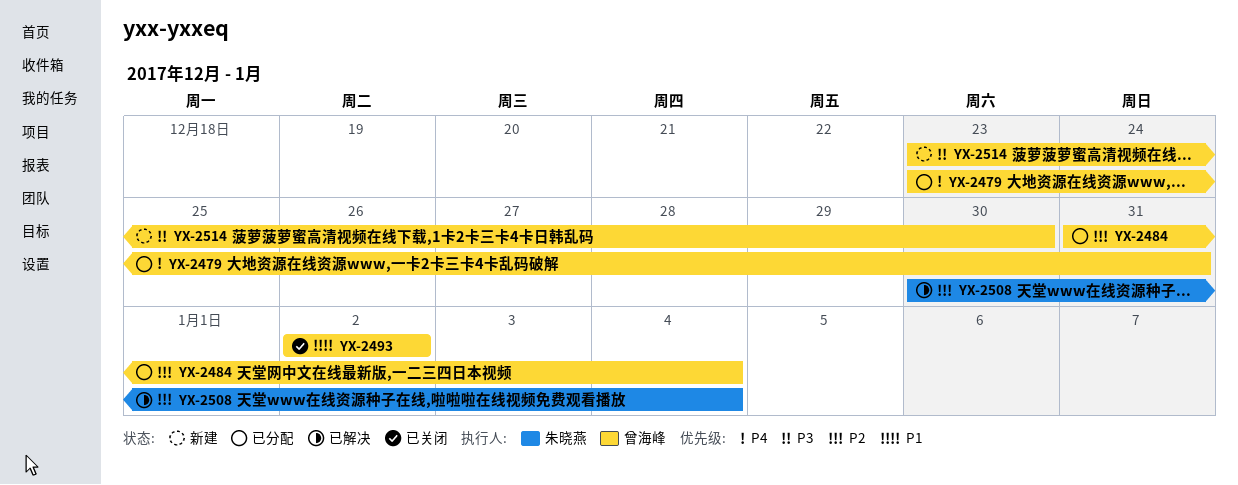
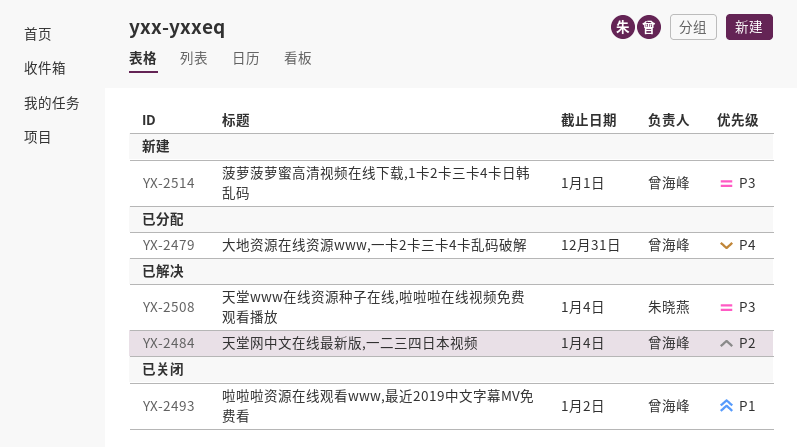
YX-2484, status: 已分配 -> 已解决
YX-2508, priority: P2 -> P3
YX-2514, due: Dec 30 -> Jan 1

